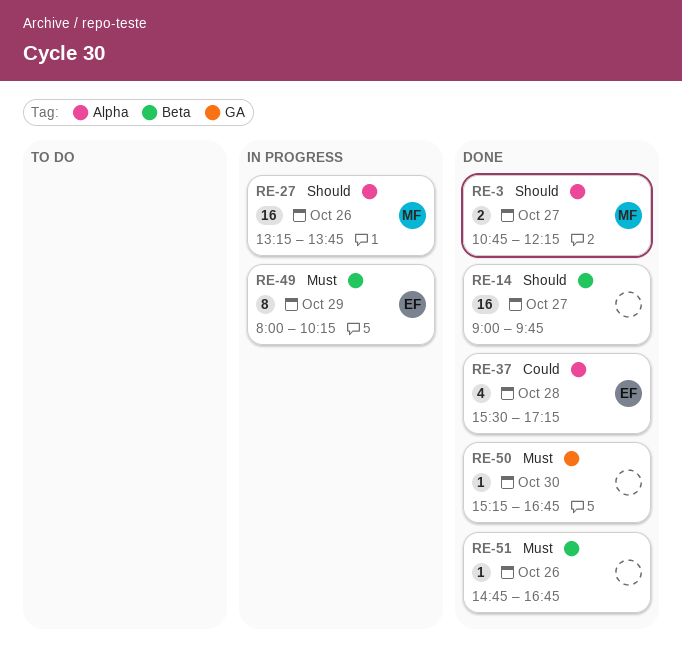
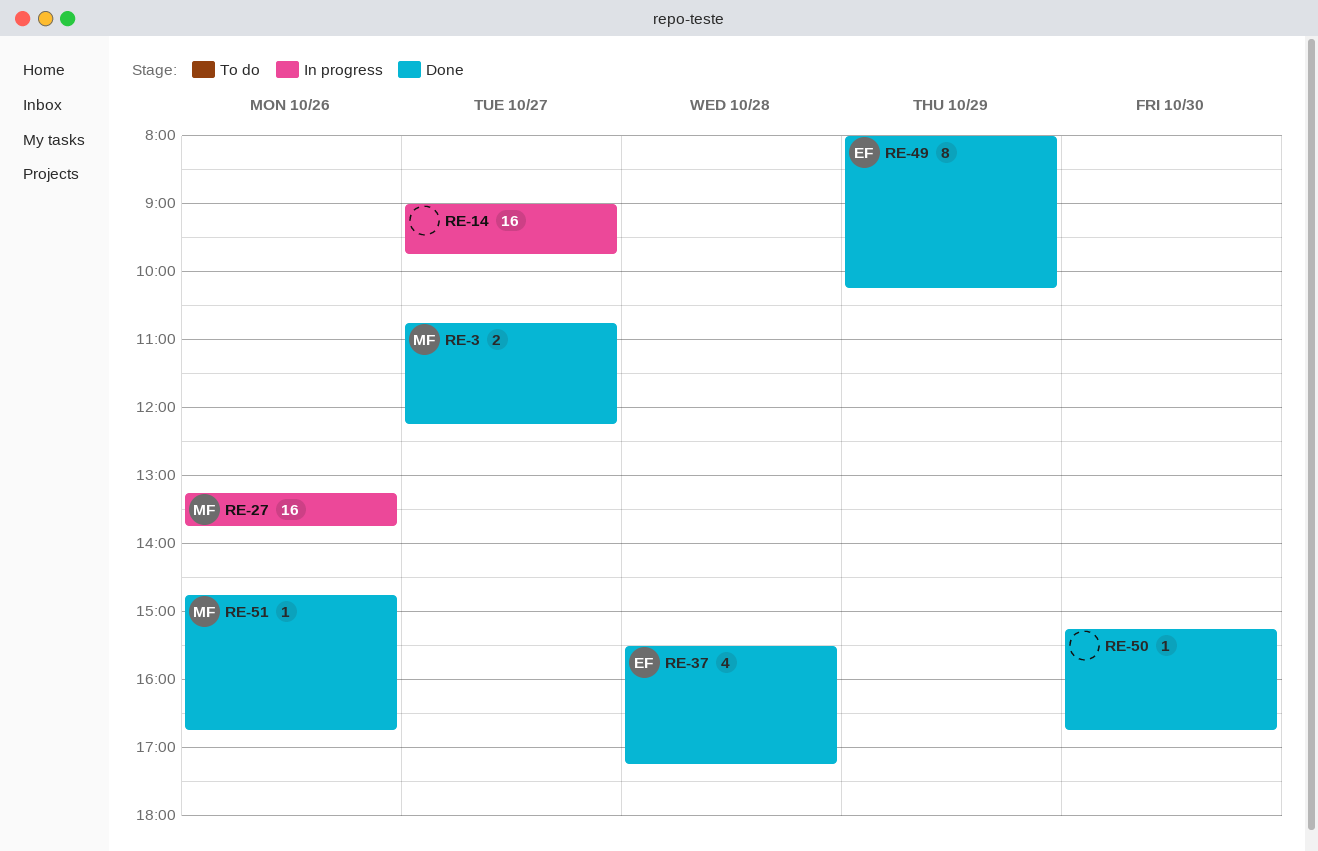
RE-14, status: Done -> In progress
RE-49, status: In progress -> Done
RE-51, owner: none -> MF

